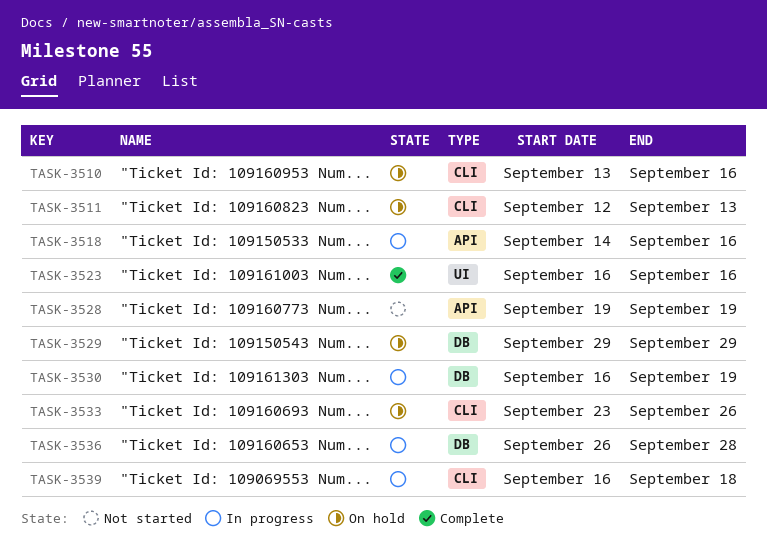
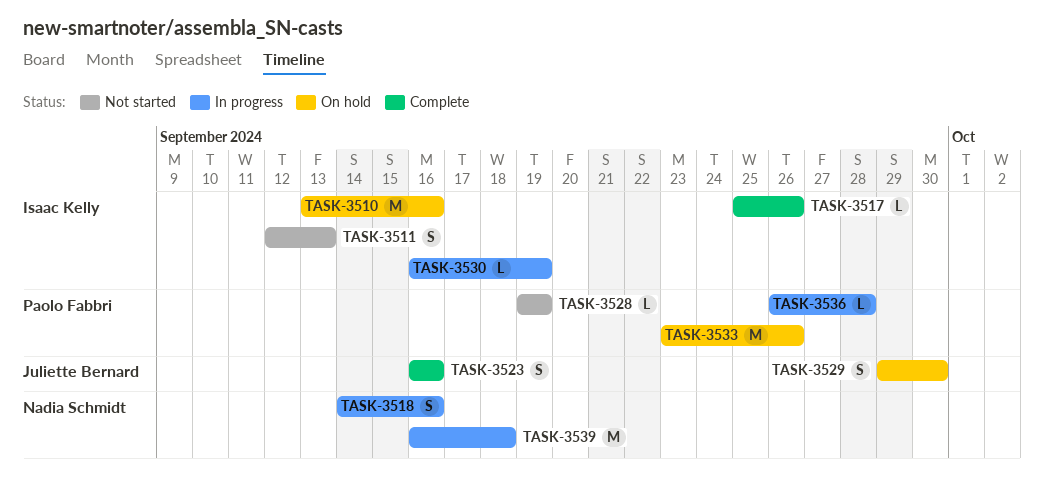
TASK-3511, status: On hold -> Not started
TASK-3517: none -> present
TASK-3529, due: Sep 29 -> Sep 30

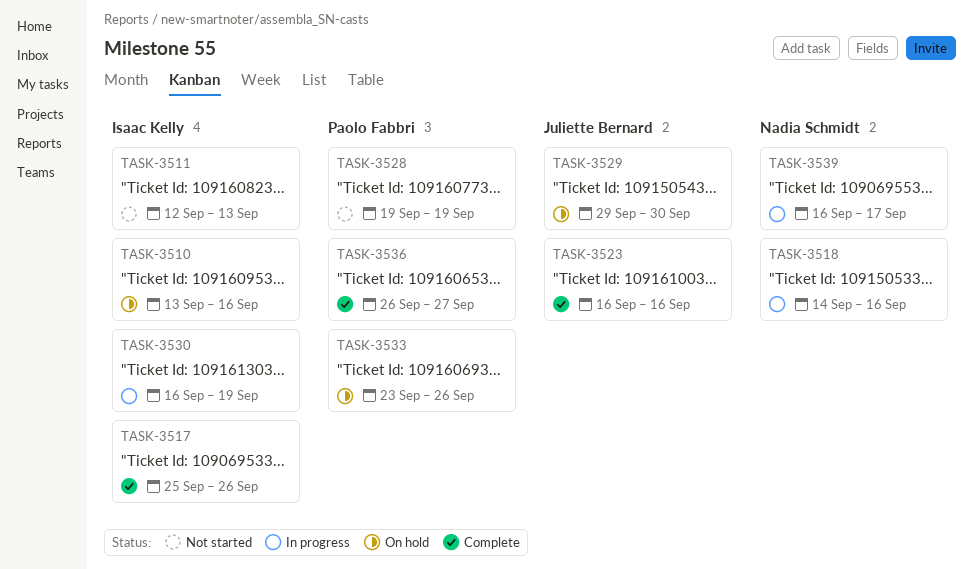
TASK-3536, status: In progress -> Complete
TASK-3536, due: Sep 28 -> Sep 27
TASK-3539, due: Sep 18 -> Sep 17

